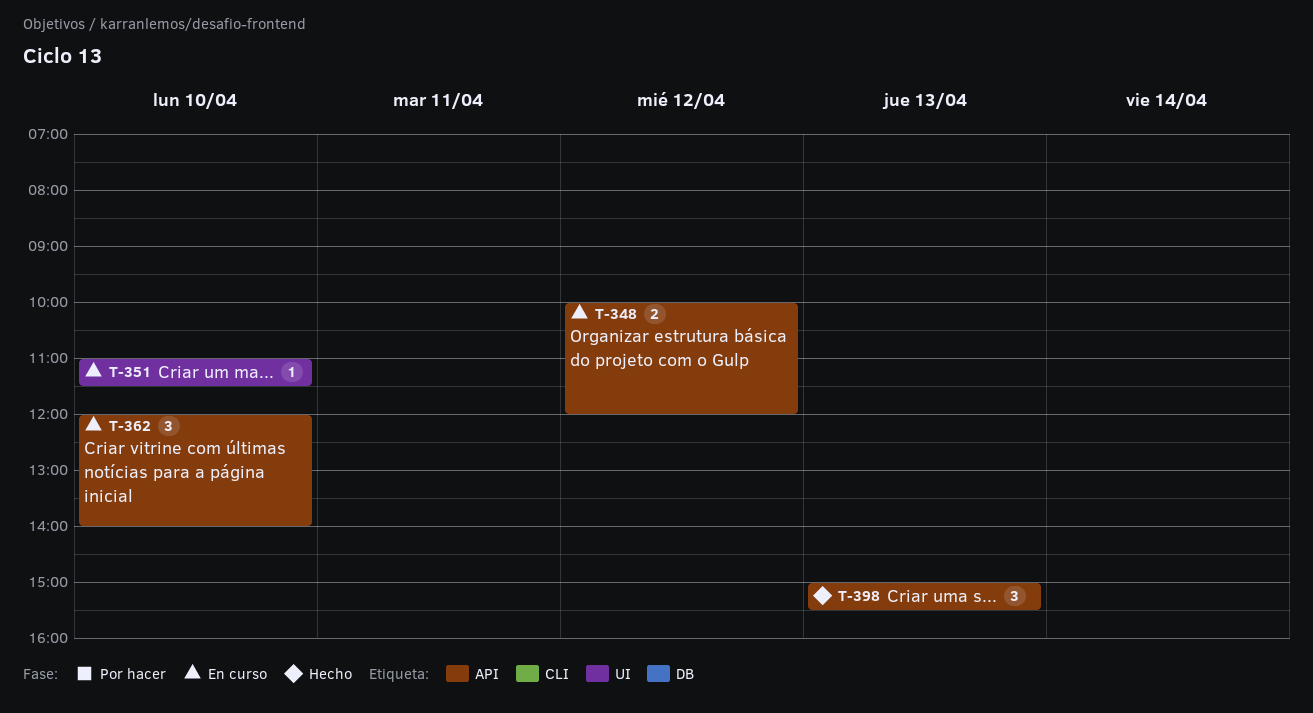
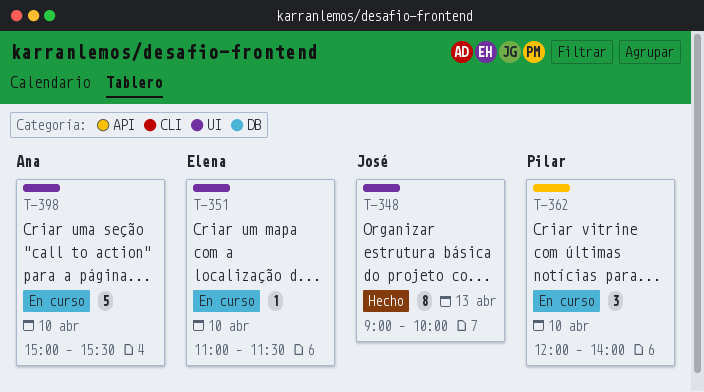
T-348, status: En curso -> Hecho
T-348, label: API -> UI
T-348, estimate: 2 -> 8
T-348, day: Apr 12 -> Apr 13
T-348, begins: 10:00 -> 09:00
T-348, ends: 12:00 -> 10:00
T-398, status: Hecho -> En curso
T-398, label: API -> UI
T-398, estimate: 3 -> 5
T-398, day: Apr 13 -> Apr 10

